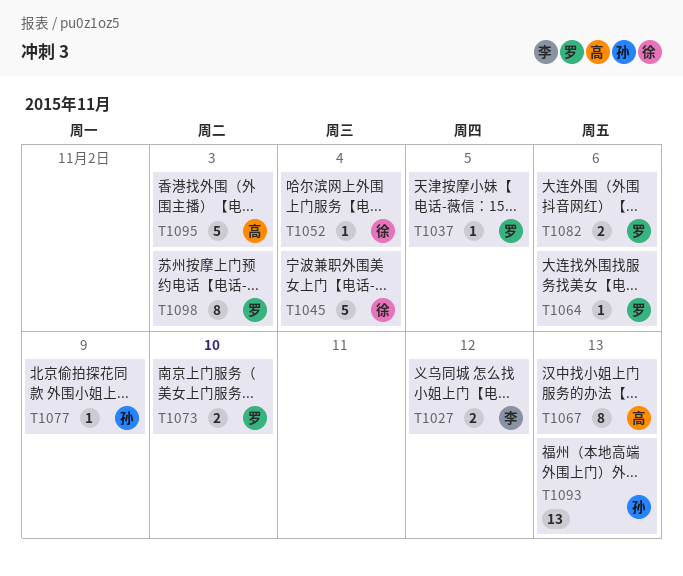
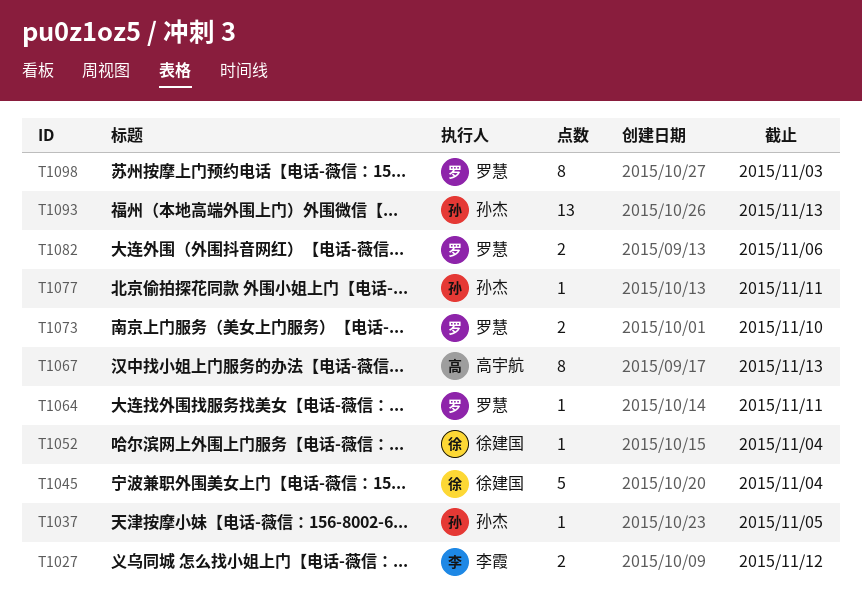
T1037, owner: 罗慧 -> 孙杰
T1064, due: Nov 6 -> Nov 11
T1077, due: Nov 9 -> Nov 11
T1095: present -> none

